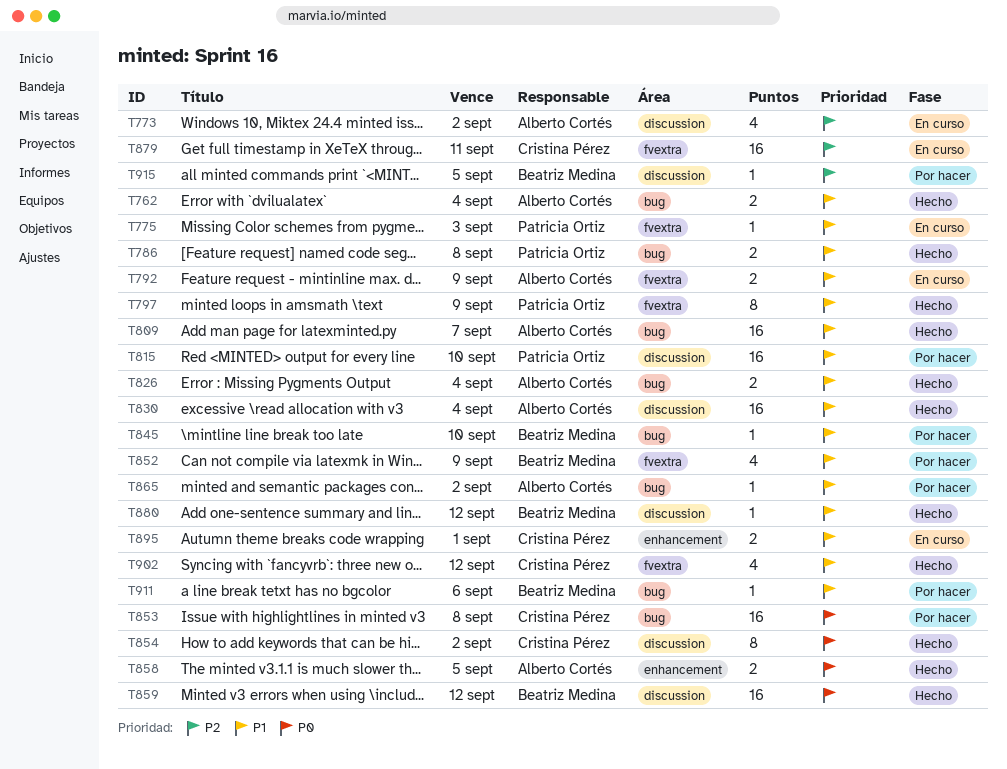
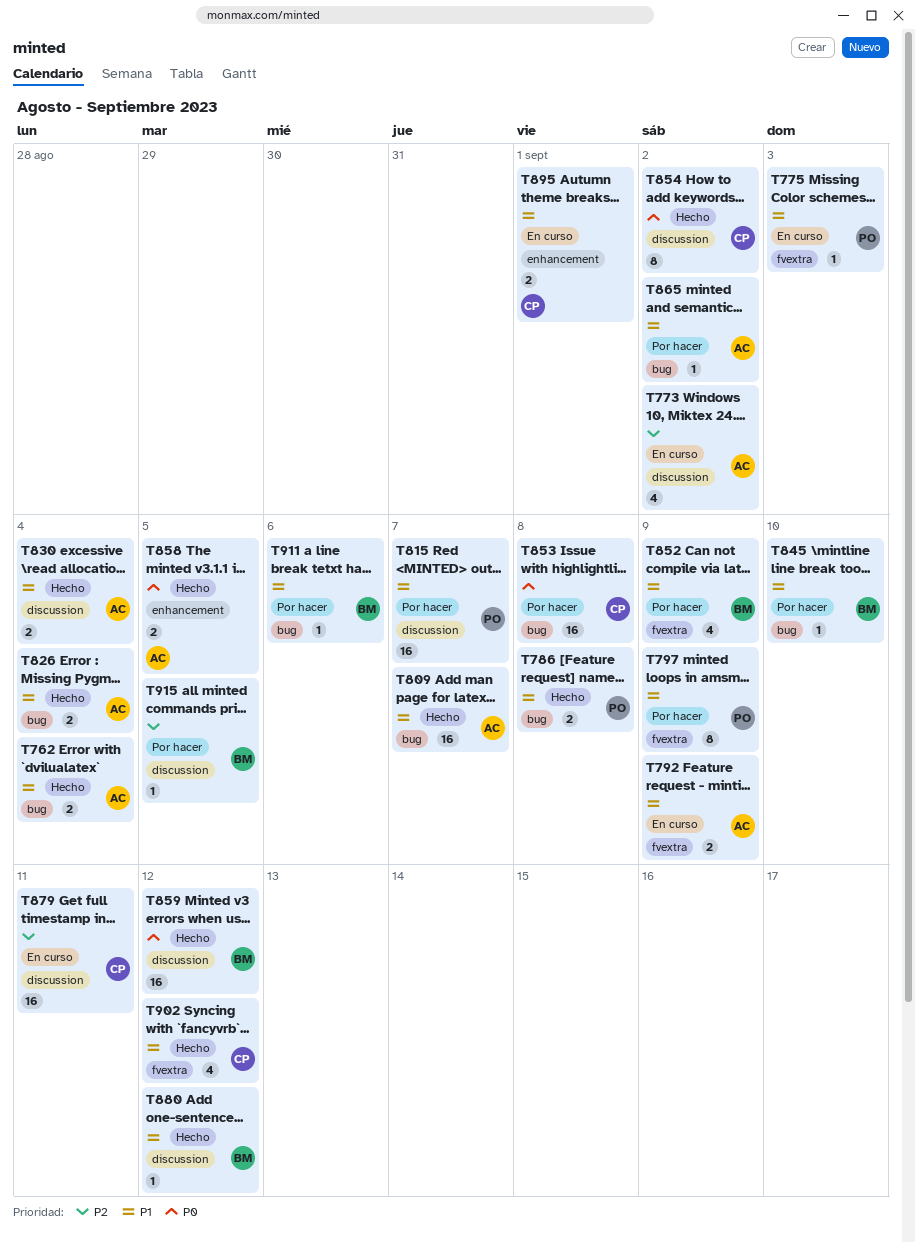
T797, status: Hecho -> Por hacer
T815, due: Sep 10 -> Sep 7
T830, estimate: 16 -> 2
T879, label: fvextra -> discussion

